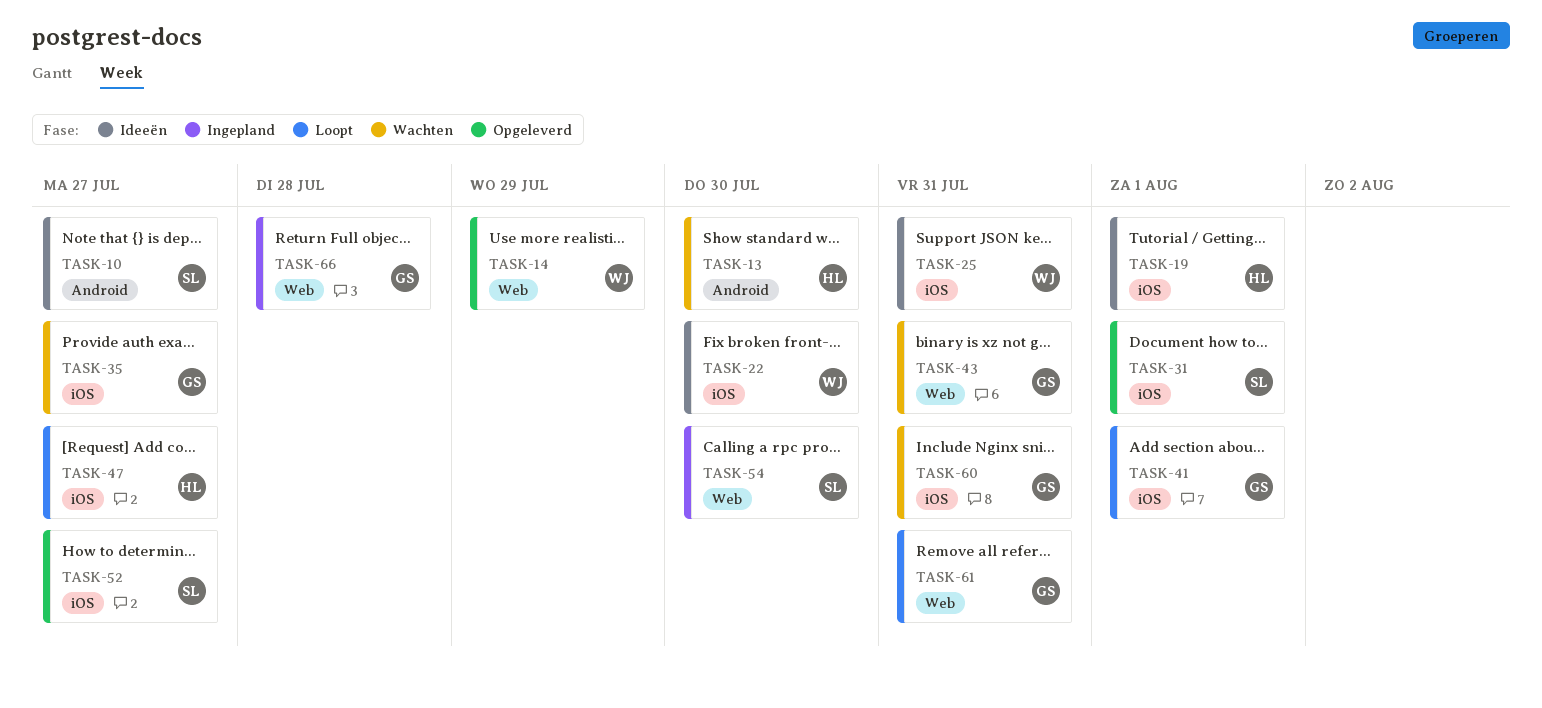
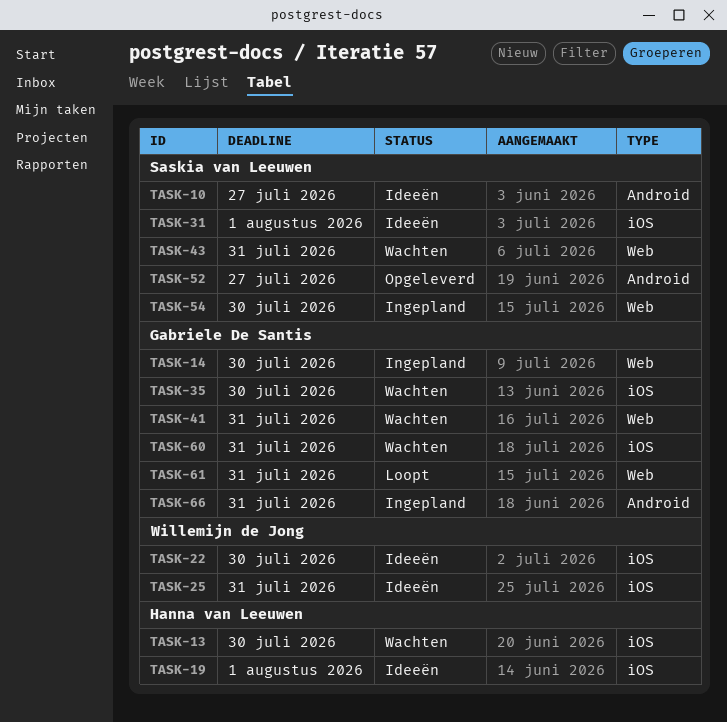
TASK-13, label: Android -> iOS
TASK-14, status: Opgeleverd -> Ingepland
TASK-14, owner: Willemijn de Jong -> Gabriele De Santis
TASK-14, due: Jul 29 -> Jul 30
TASK-31, status: Opgeleverd -> Ideeën
TASK-35, due: Jul 27 -> Jul 30
TASK-41, status: Loopt -> Wachten
TASK-41, label: iOS -> Web
TASK-41, due: Aug 1 -> Jul 31
TASK-43, owner: Gabriele De Santis -> Saskia van Leeuwen
TASK-47: present -> none
TASK-52, label: iOS -> Android
TASK-66, label: Web -> Android
TASK-66, due: Jul 28 -> Jul 31

